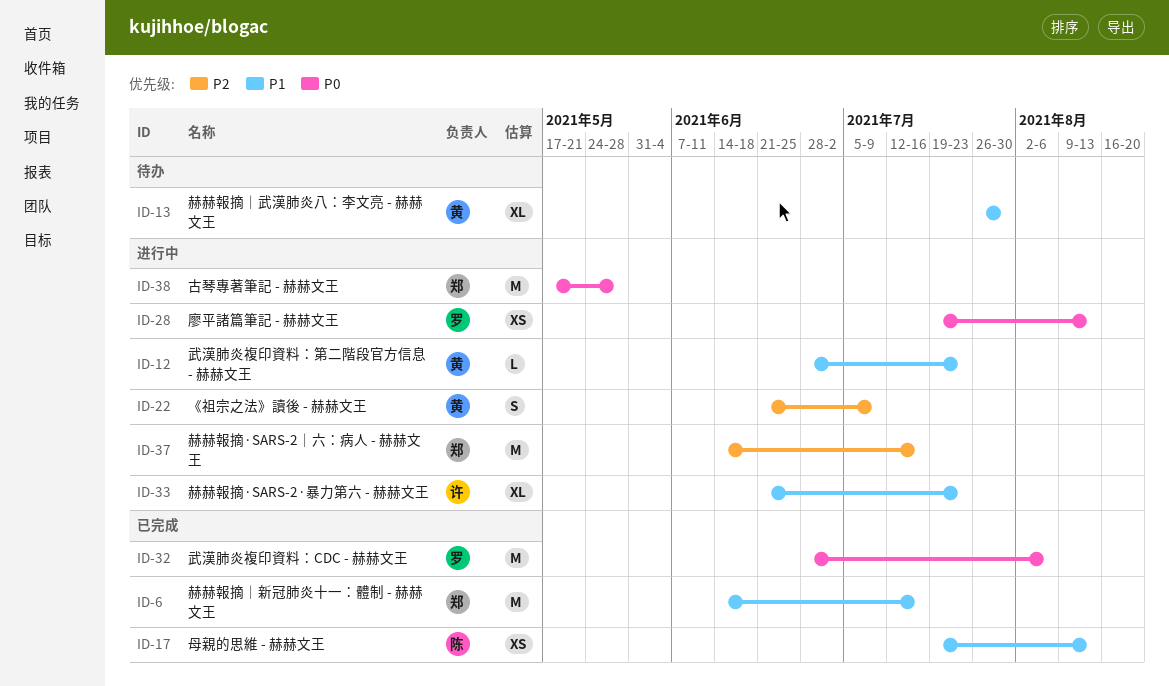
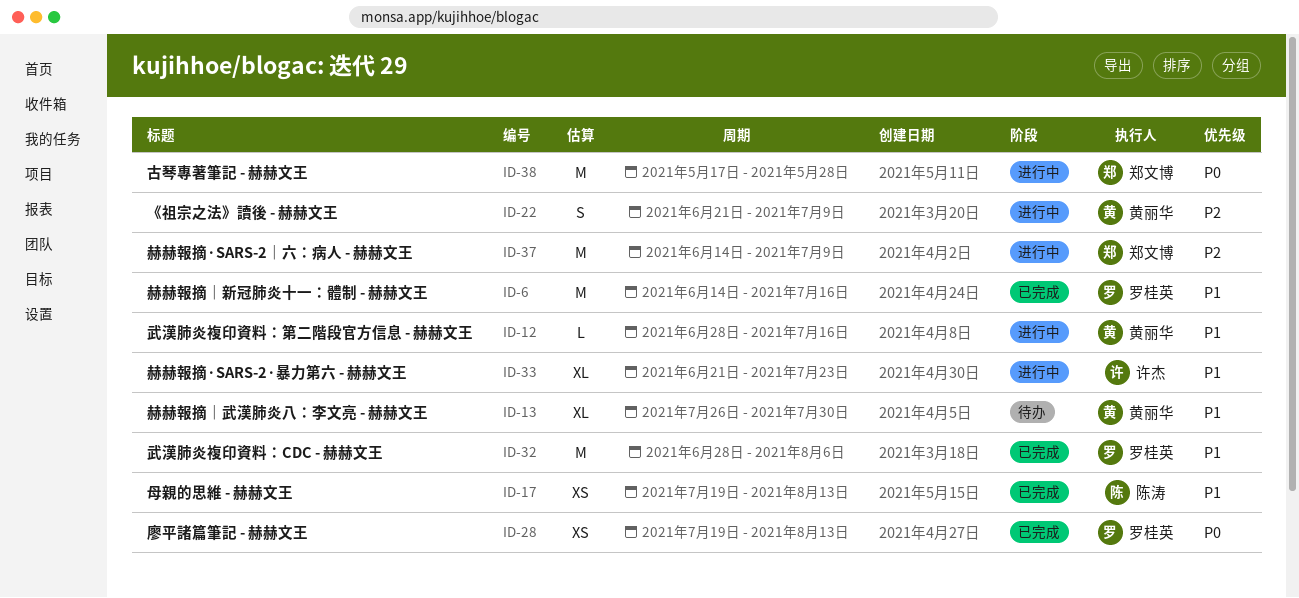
ID-6, owner: 郑文博 -> 罗桂英
ID-12, due: Jul 23 -> Jul 16
ID-28, status: 进行中 -> 已完成
ID-32, priority: P0 -> P1
ID-37, due: Jul 16 -> Jul 9

